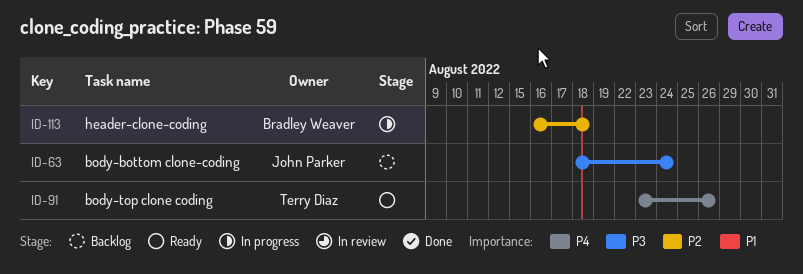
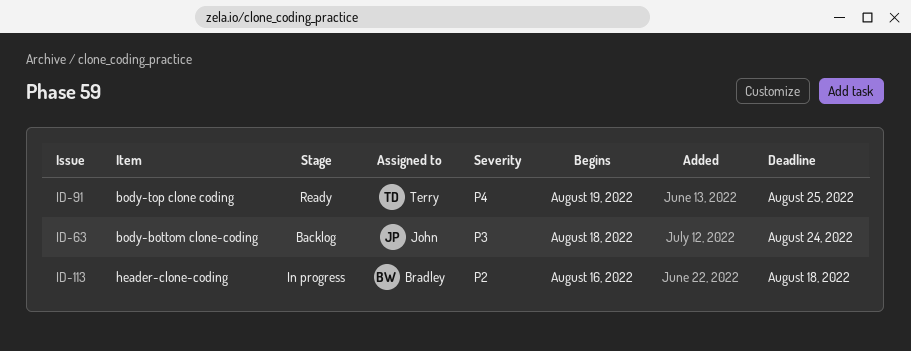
ID-91, start: Aug 23 -> Aug 19
ID-91, due: Aug 26 -> Aug 25

